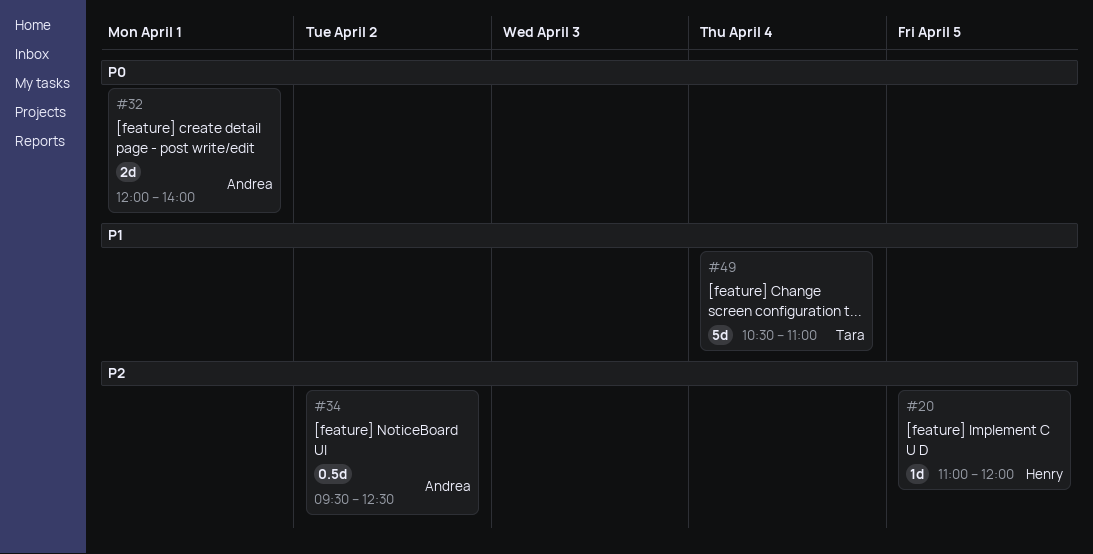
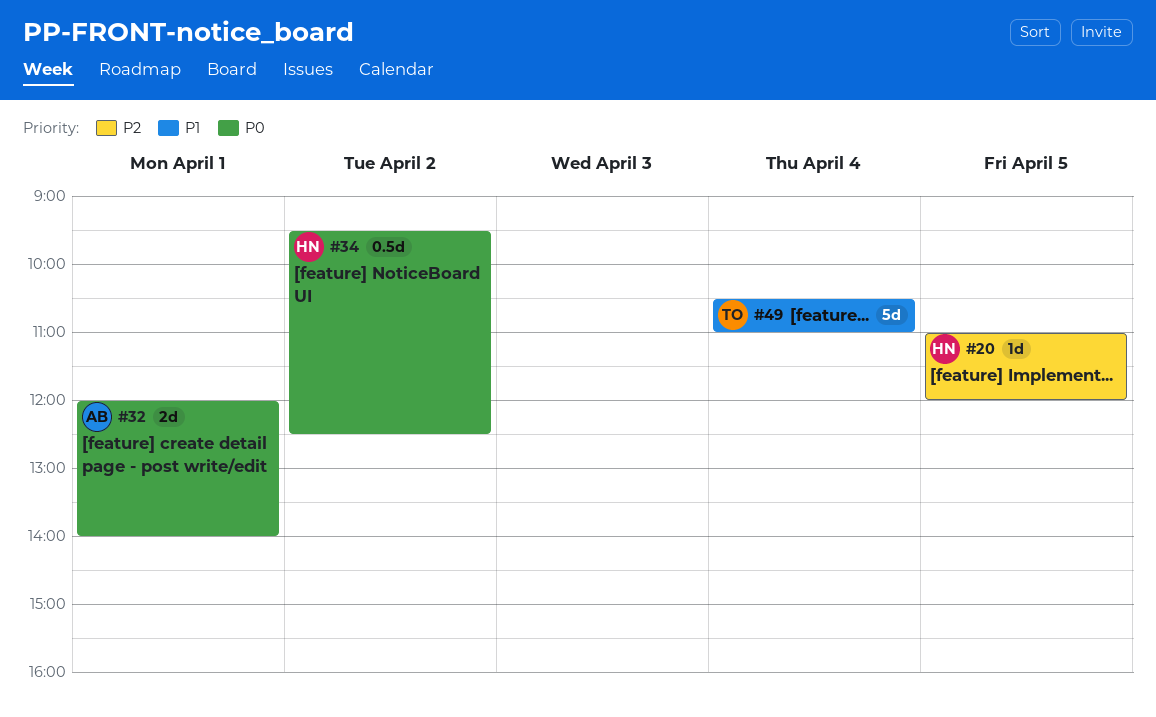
#34, owner: Andrea -> Henry
#34, priority: P2 -> P0

